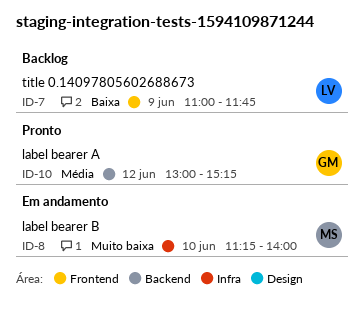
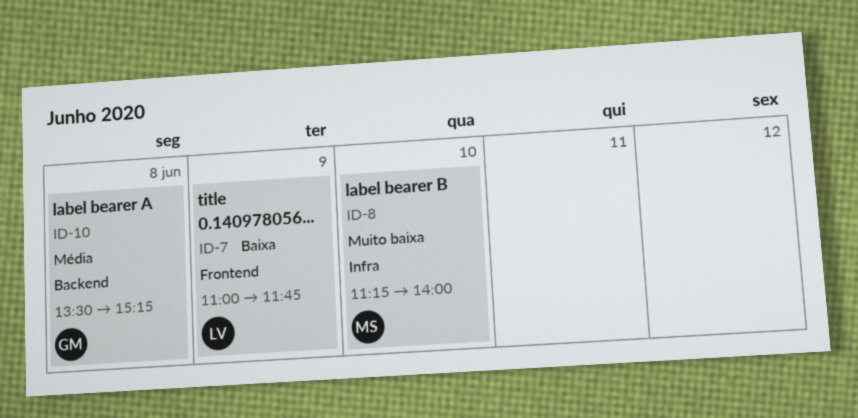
ID-10, day: Jun 12 -> Jun 8
ID-10, begins: 13:00 -> 13:30

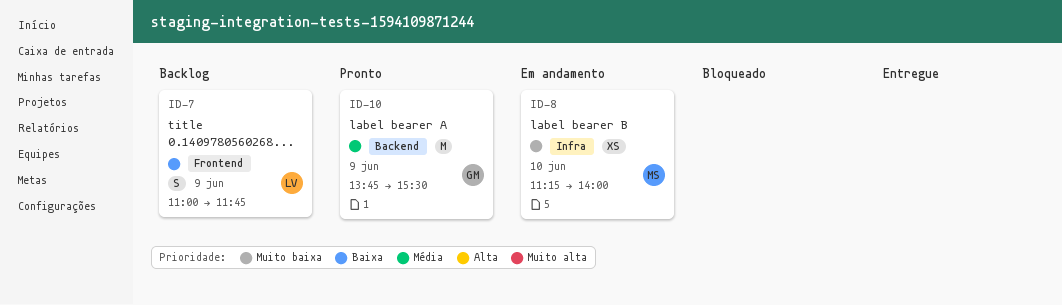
ID-10, day: Jun 8 -> Jun 9
ID-10, begins: 13:30 -> 13:45
ID-10, ends: 15:15 -> 15:30

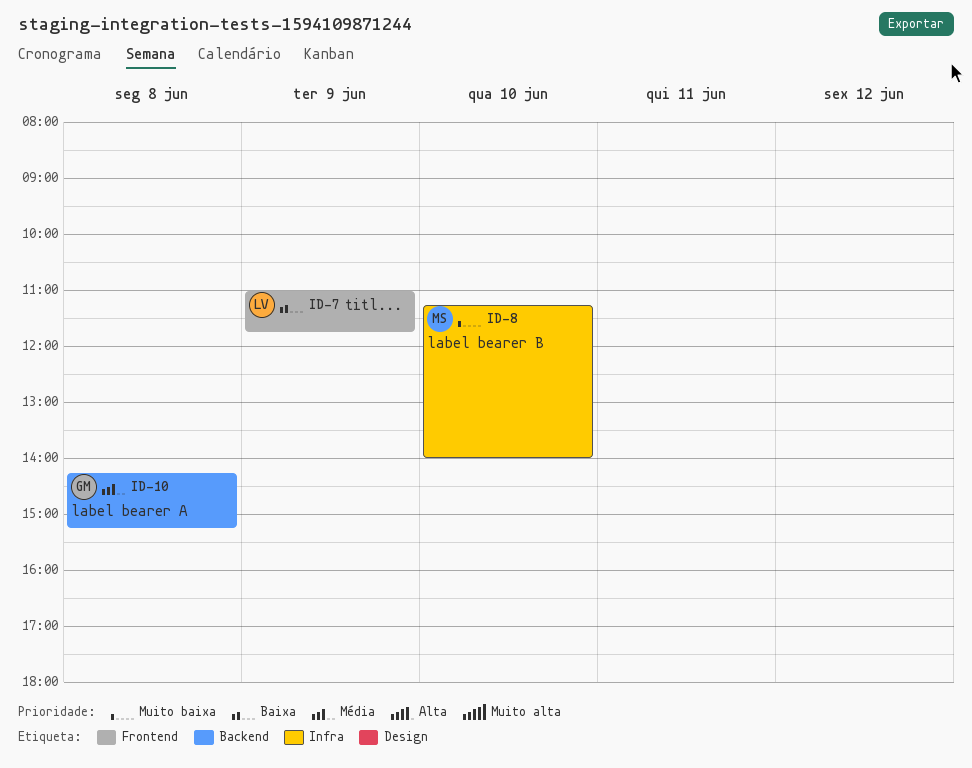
ID-10, day: Jun 9 -> Jun 8
ID-10, begins: 13:45 -> 14:15
ID-10, ends: 15:30 -> 15:15

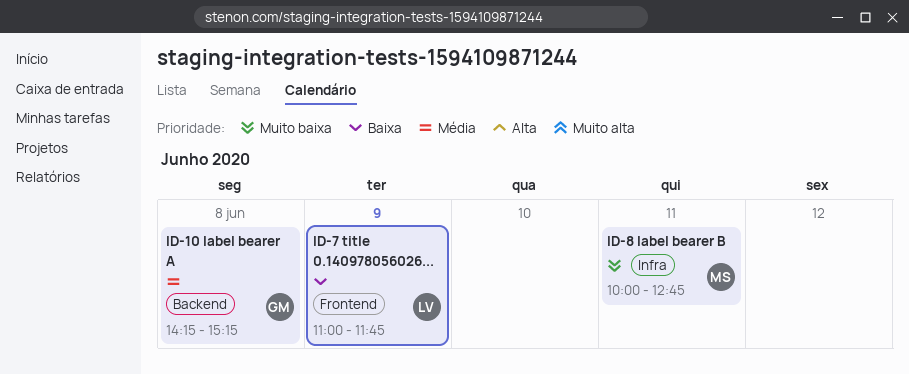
ID-8, day: Jun 10 -> Jun 11
ID-8, begins: 11:15 -> 10:00
ID-8, ends: 14:00 -> 12:45

